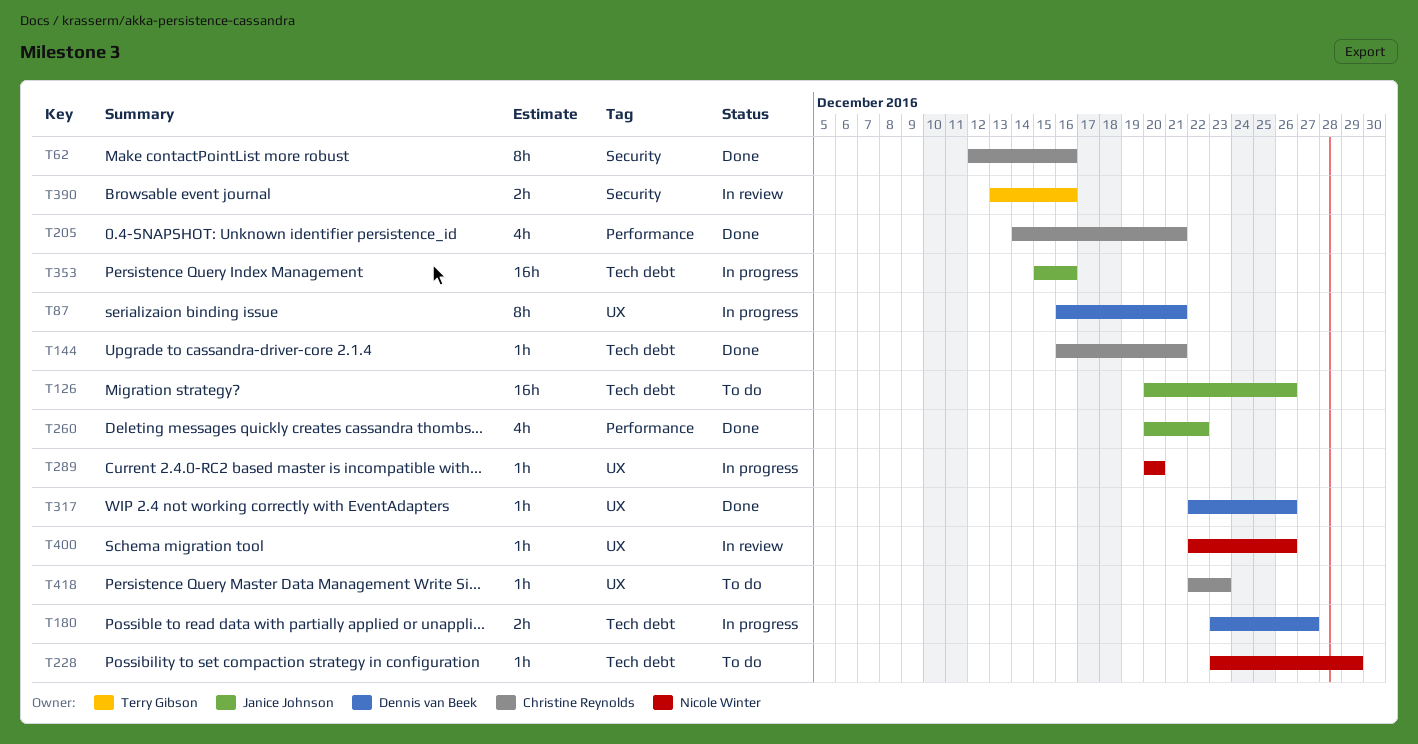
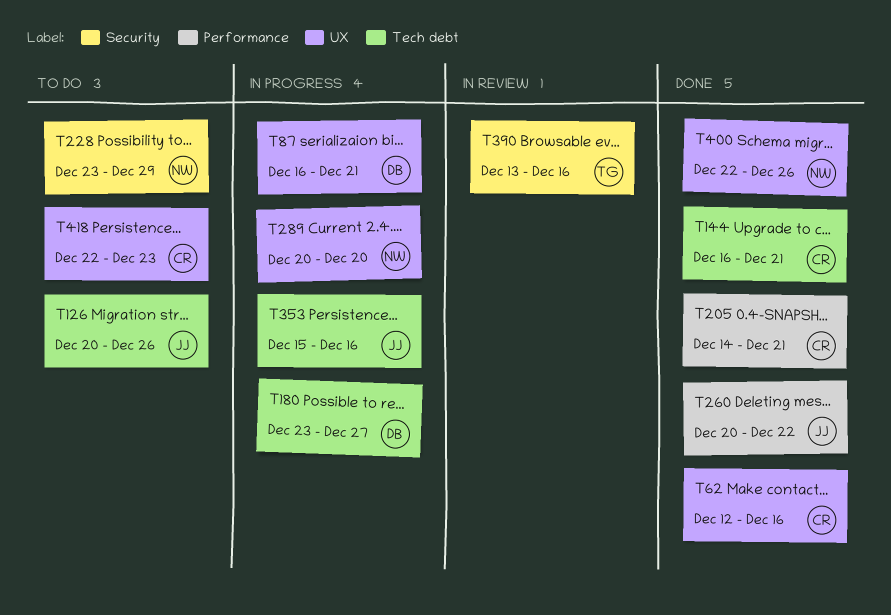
T62, label: Security -> UX
T228, label: Tech debt -> Security
T317: present -> none
T400, status: In review -> Done

